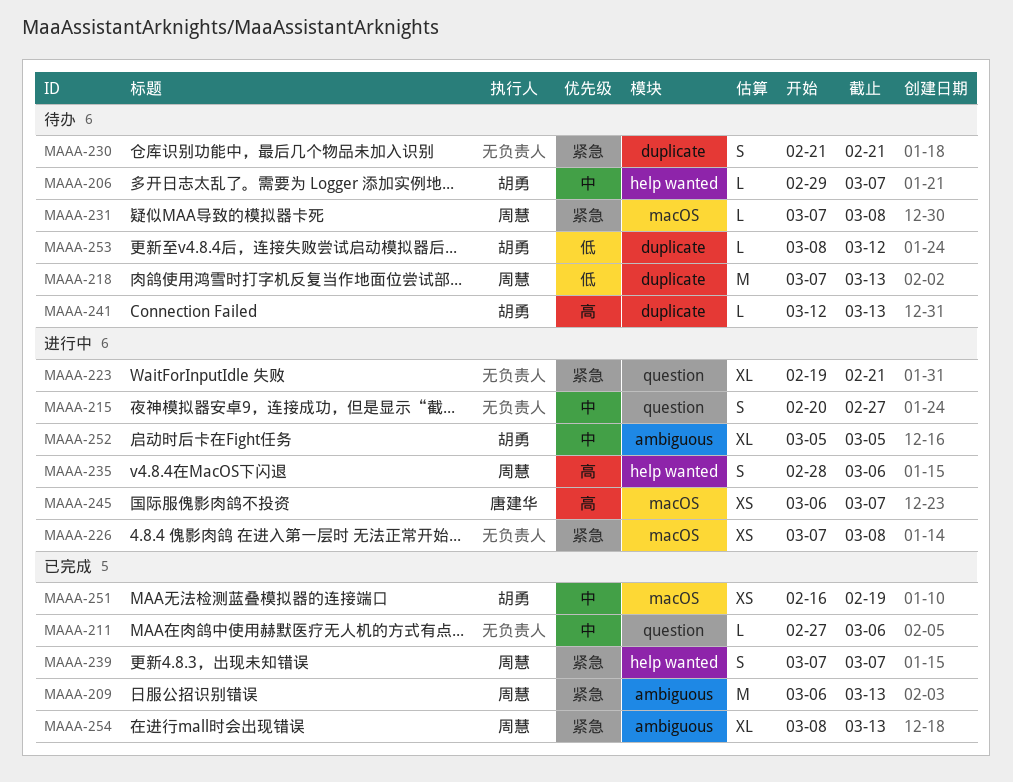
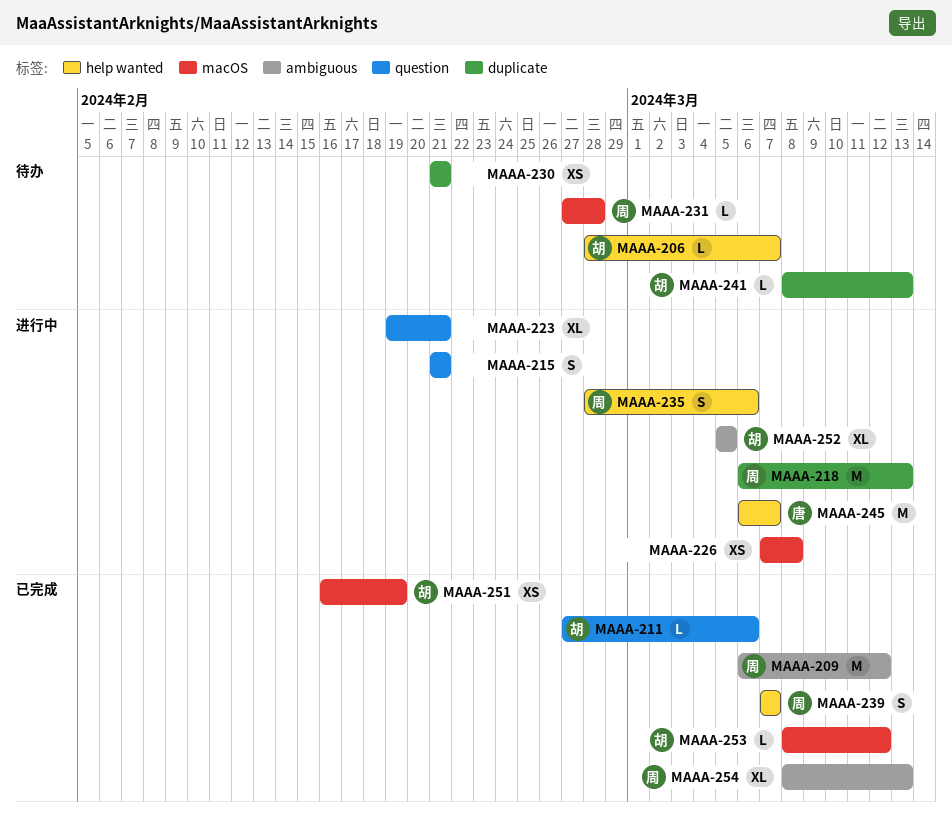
MAAA-206, start: Feb 29 -> Feb 28
MAAA-209, due: Mar 13 -> Mar 12
MAAA-211, owner: none -> 胡勇
MAAA-215, start: Feb 20 -> Feb 21
MAAA-215, due: Feb 27 -> Feb 21
MAAA-218, status: 待办 -> 进行中
MAAA-218, start: Mar 7 -> Mar 6
MAAA-230, estimate: S -> XS
MAAA-231, start: Mar 7 -> Feb 27
MAAA-231, due: Mar 8 -> Feb 28
MAAA-241, start: Mar 12 -> Mar 8
MAAA-245, label: macOS -> help wanted
MAAA-245, estimate: XS -> M
MAAA-253, status: 待办 -> 已完成
MAAA-253, label: duplicate -> macOS

